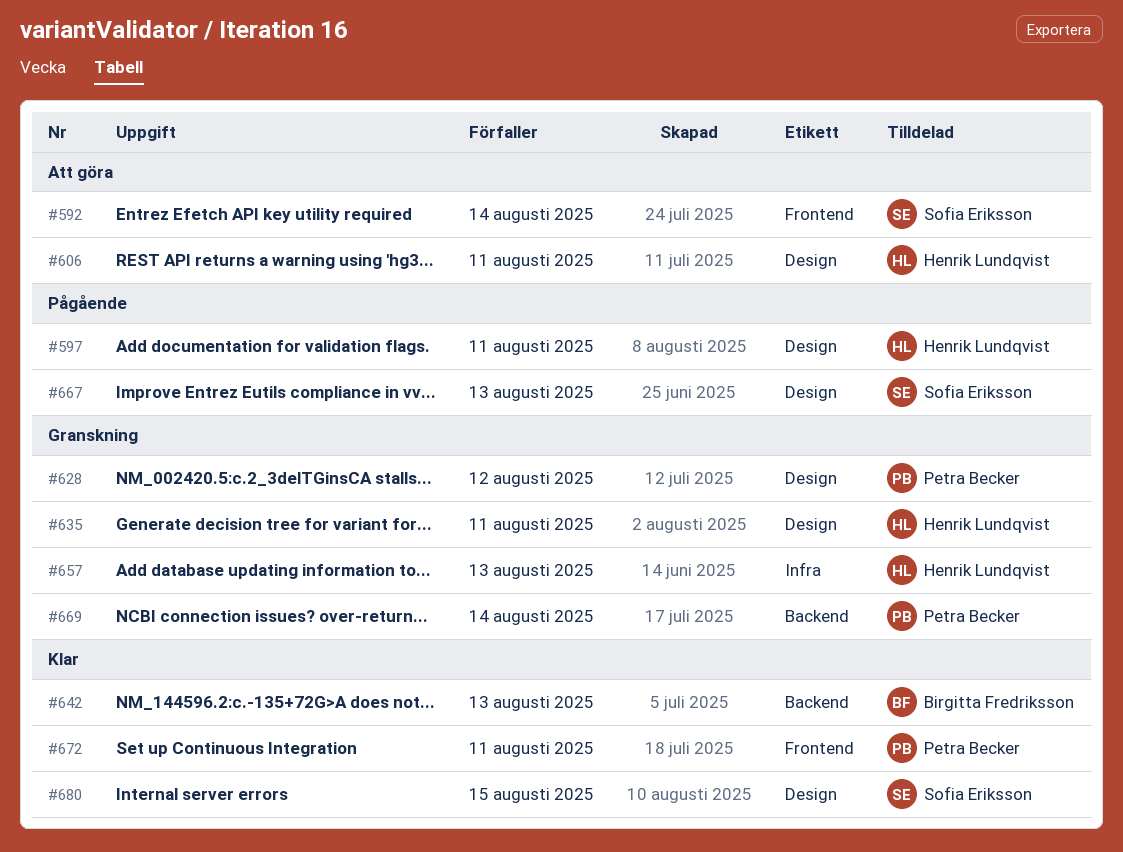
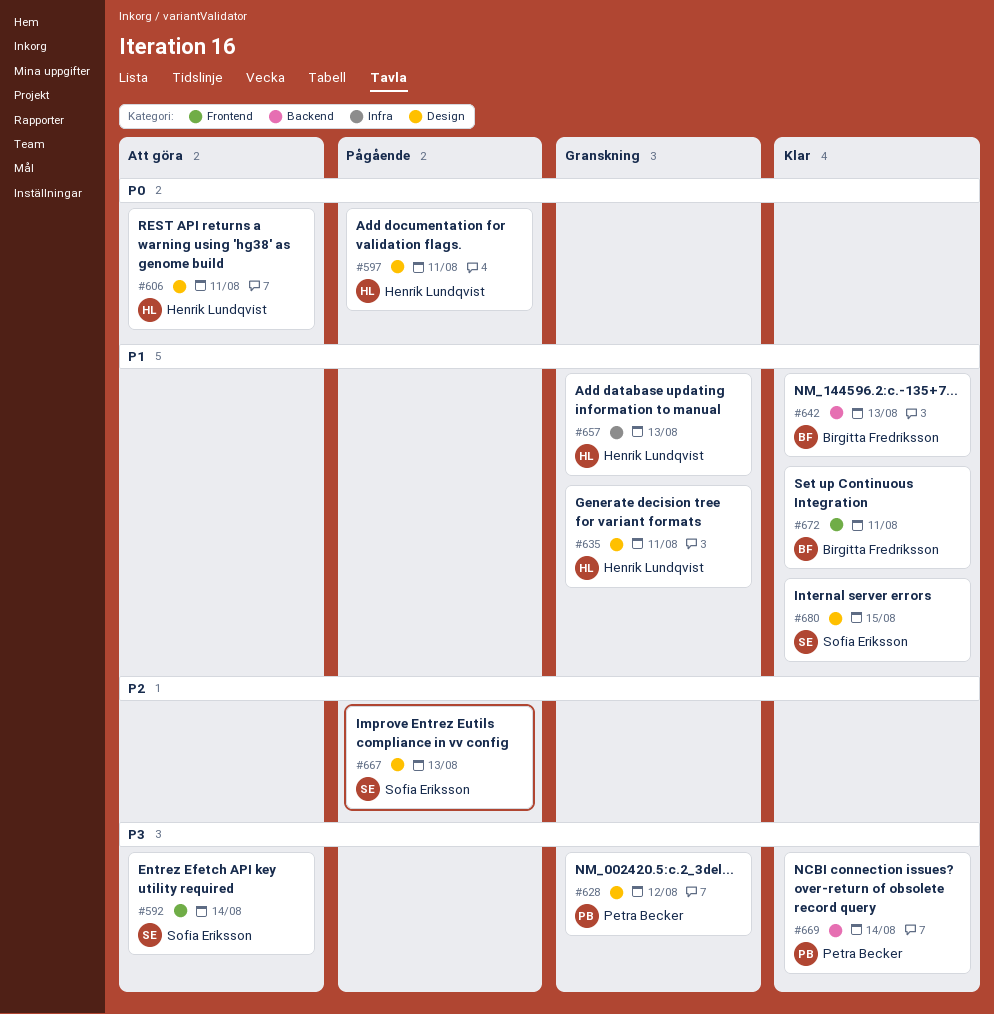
#669, status: Granskning -> Klar
#672, owner: Petra Becker -> Birgitta Fredriksson

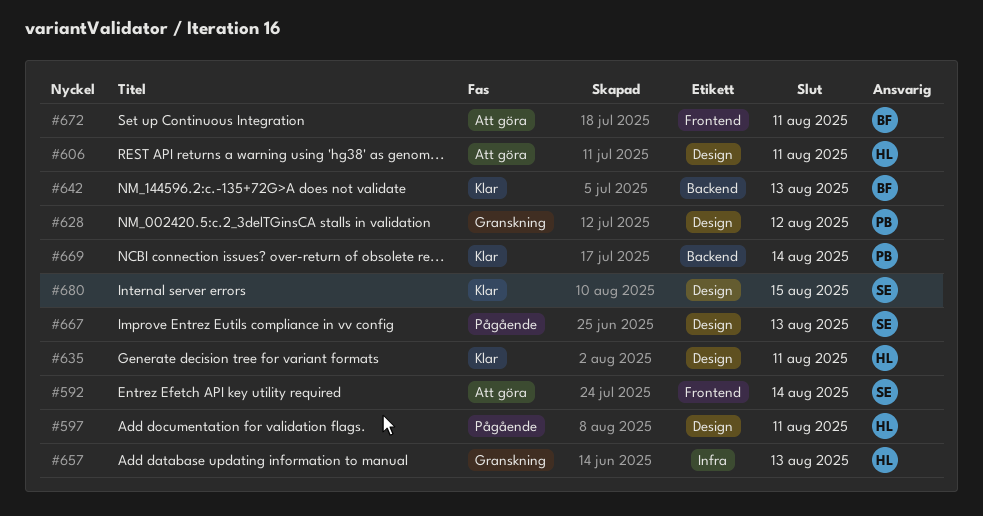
#635, status: Granskning -> Klar
#672, status: Klar -> Att göra

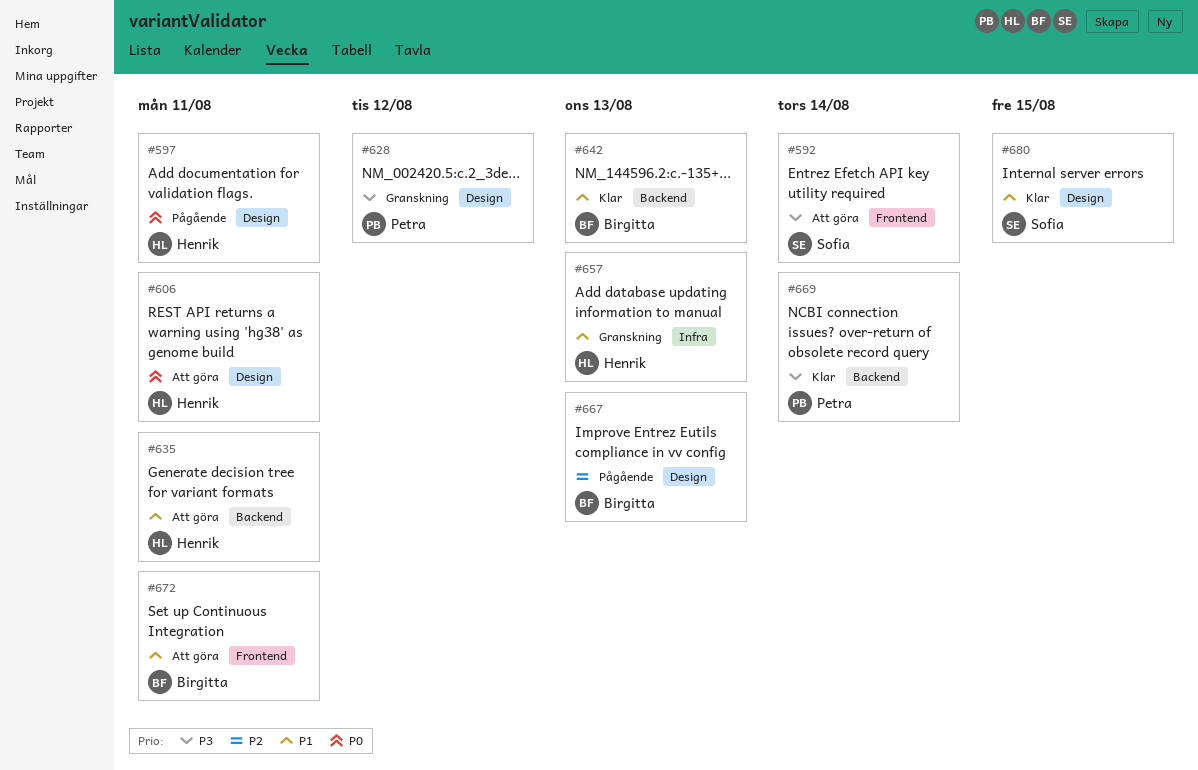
#635, status: Klar -> Att göra
#635, label: Design -> Backend
#667, owner: Sofia -> Birgitta

